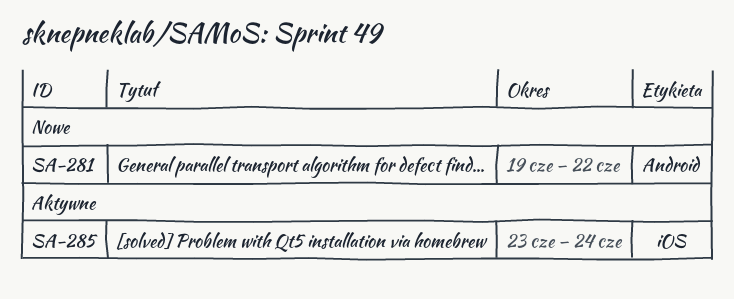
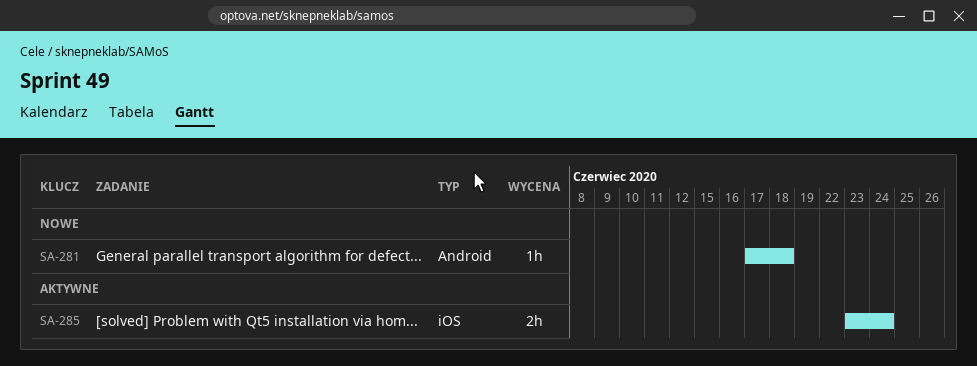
SA-281, start: Jun 19 -> Jun 17
SA-281, due: Jun 22 -> Jun 18

